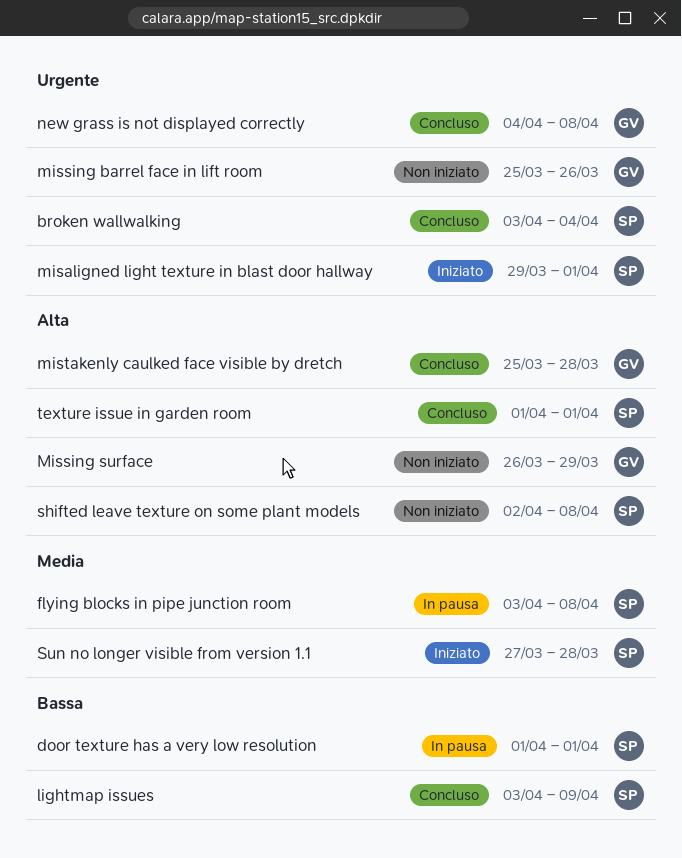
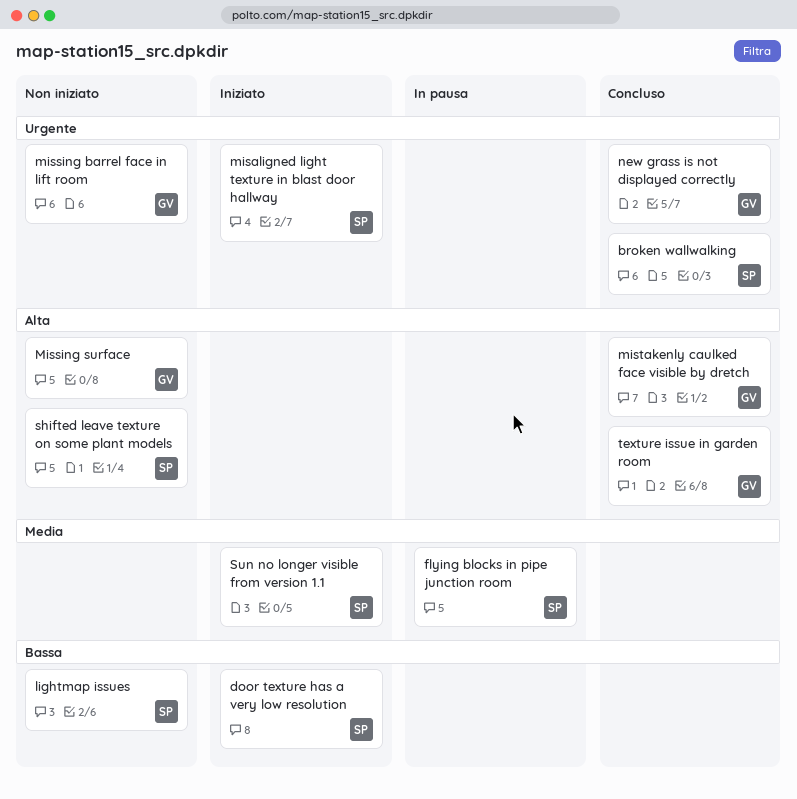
door texture has a very low resolution, status: In pausa -> Iniziato
lightmap issues, status: Concluso -> Non iniziato
texture issue in garden room, owner: SP -> GV

